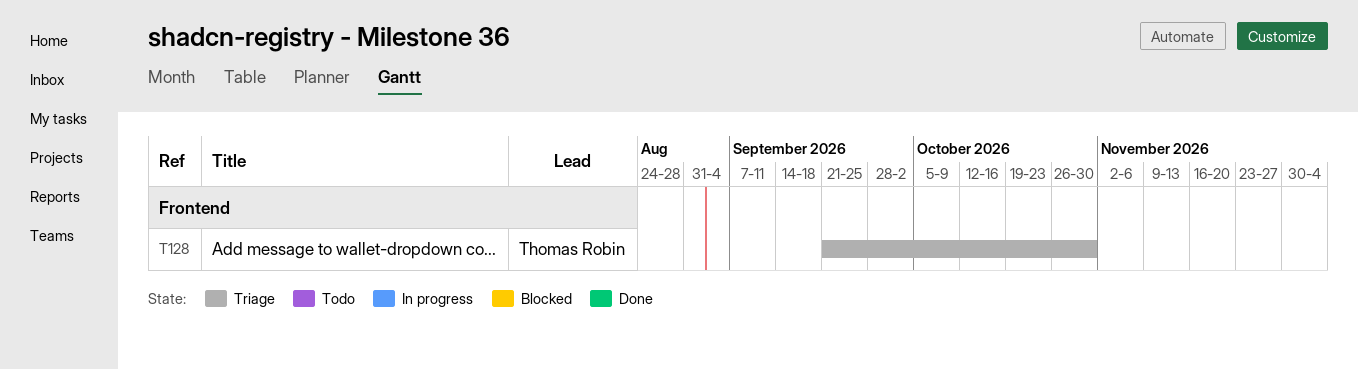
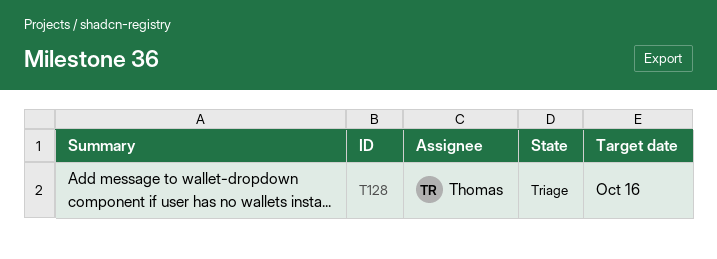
T128, due: Oct 30 -> Oct 16

